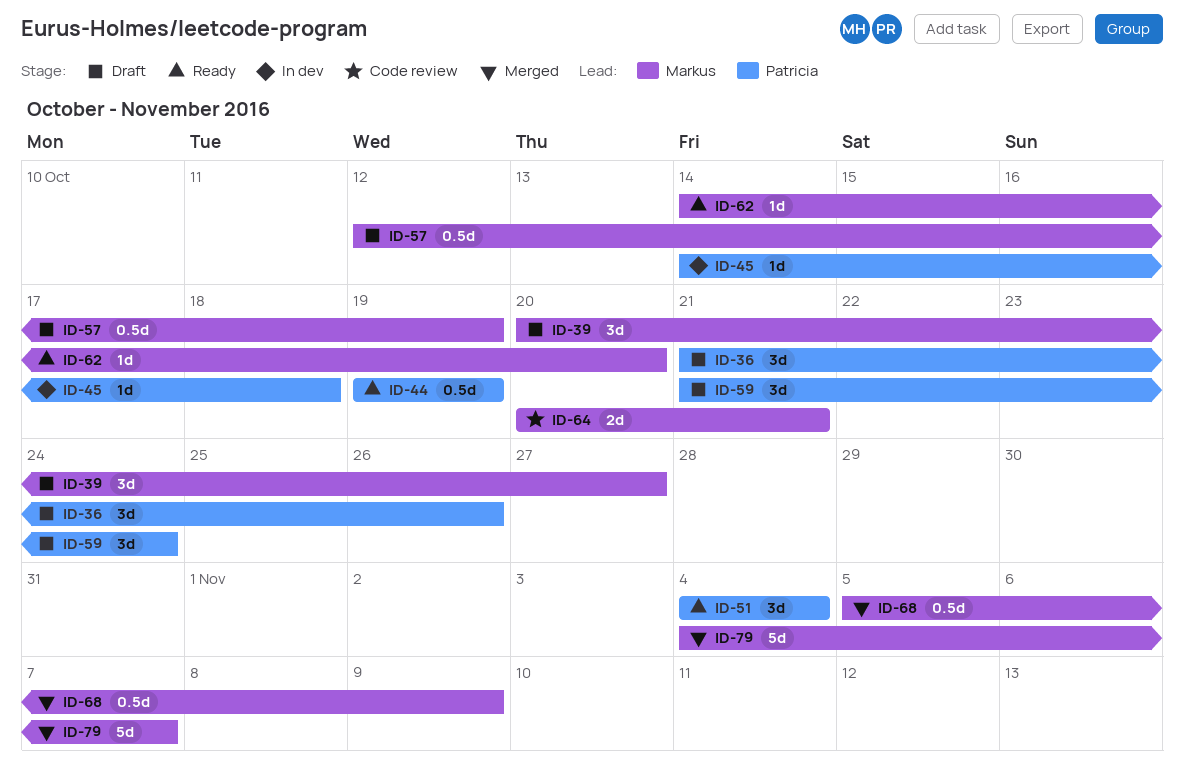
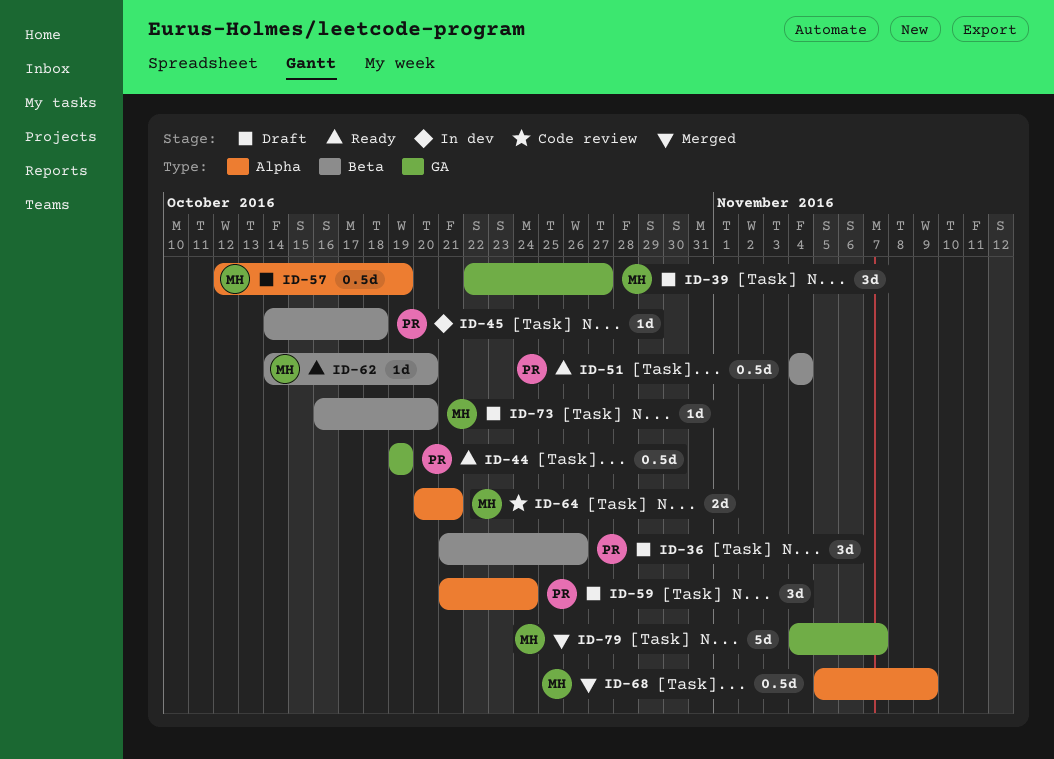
ID-39, start: Oct 20 -> Oct 22
ID-51, estimate: 3d -> 0.5d
ID-73: none -> present

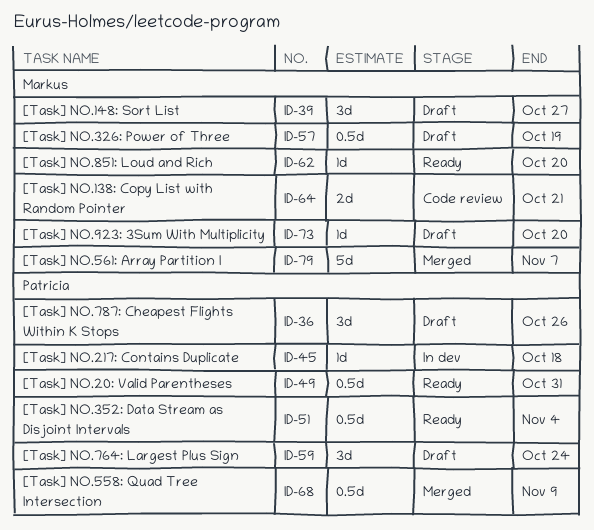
ID-44: present -> none
ID-49: none -> present
ID-68, owner: Markus -> Patricia

